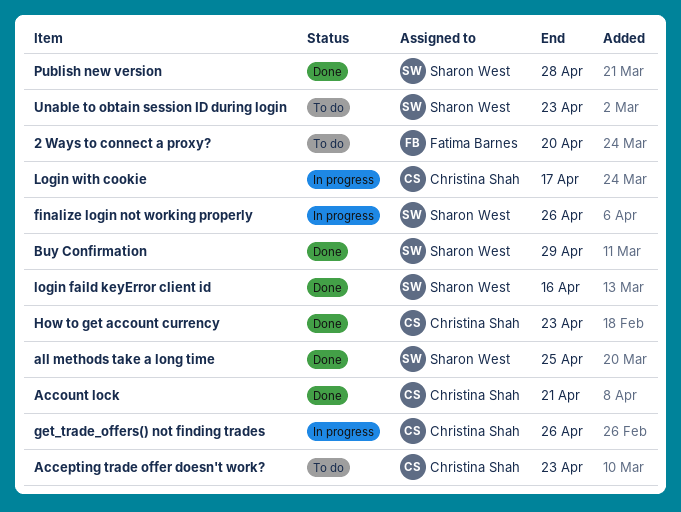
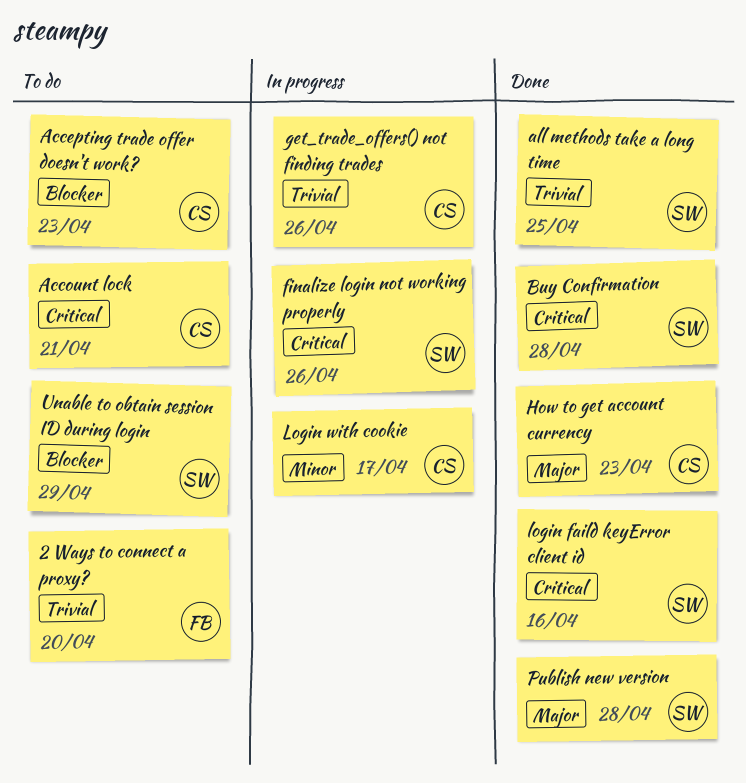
Account lock, status: Done -> To do
Buy Confirmation, due: Apr 29 -> Apr 28
Unable to obtain session ID during login, due: Apr 23 -> Apr 29

